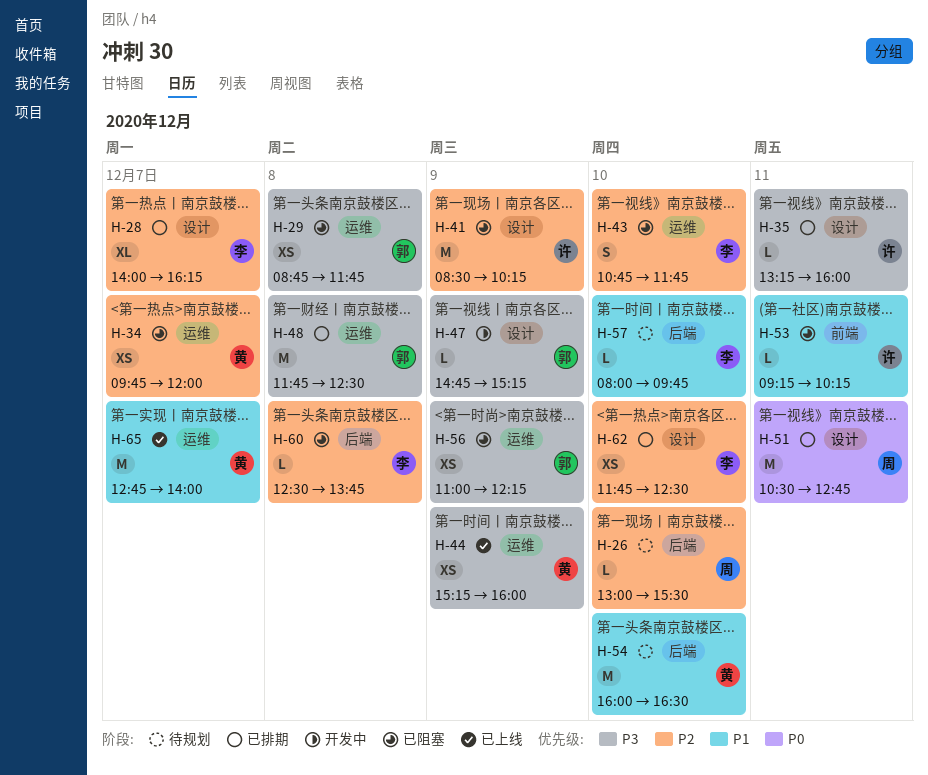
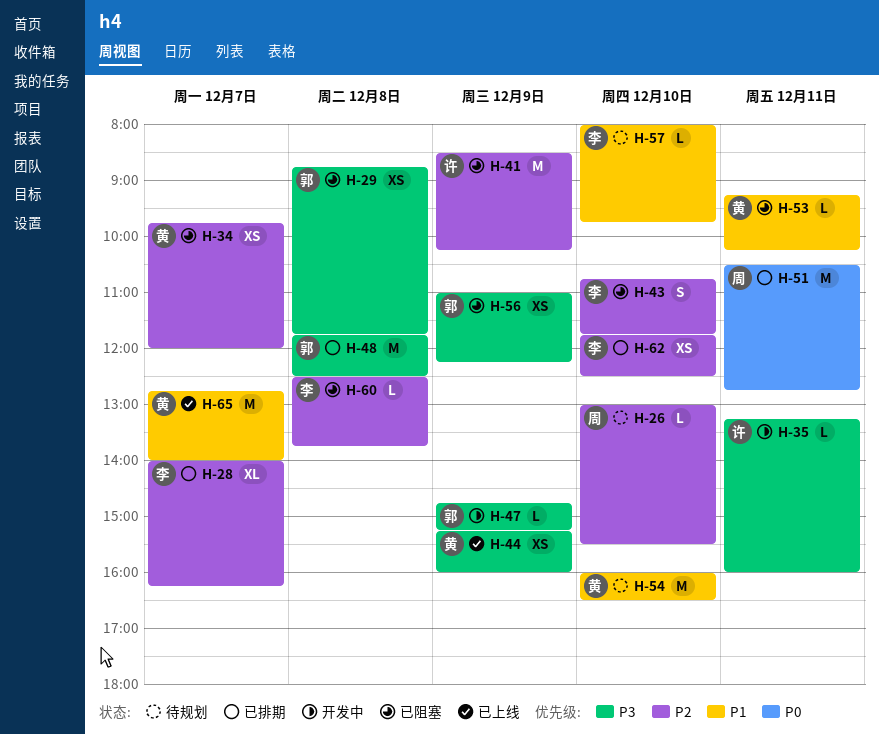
H-35, status: 已排期 -> 开发中
H-53, owner: 许 -> 黄

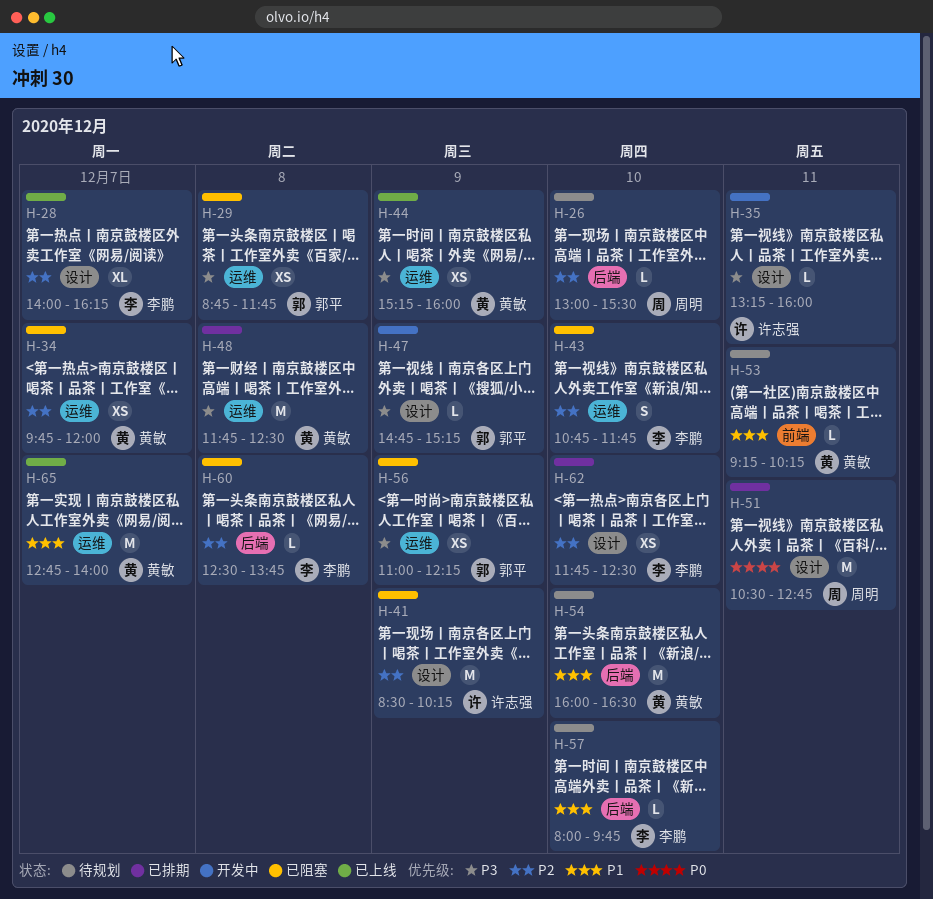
H-28, status: 已排期 -> 已上线
H-48, owner: 郭平 -> 黄敏
H-53, status: 已阻塞 -> 待规划

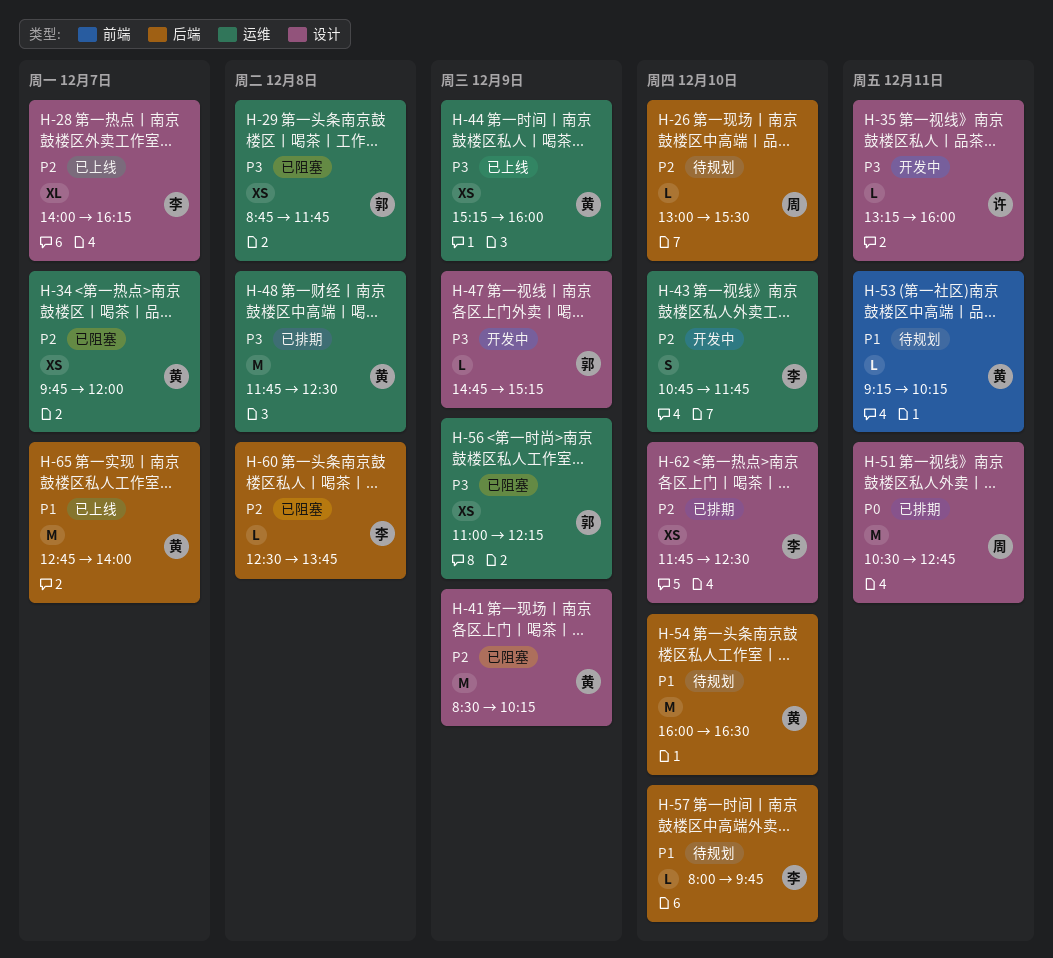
H-41, owner: 许志强 -> 黄敏
H-43, status: 已阻塞 -> 开发中
H-65, label: 运维 -> 后端

